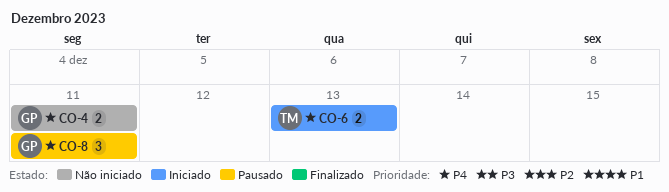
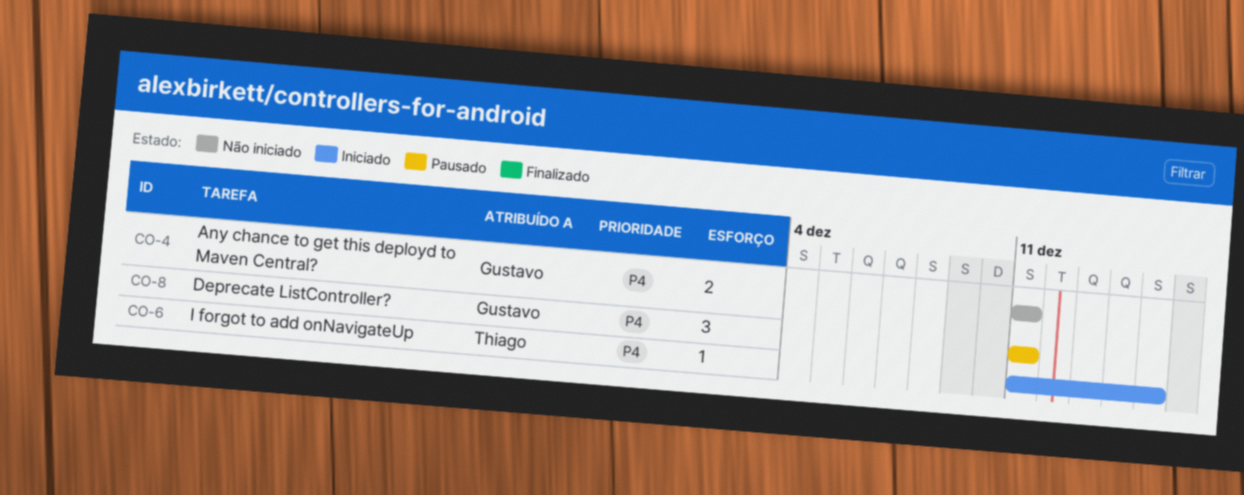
CO-6, estimate: 2 -> 1
CO-6, start: Dec 13 -> Dec 11
CO-6, due: Dec 13 -> Dec 15

